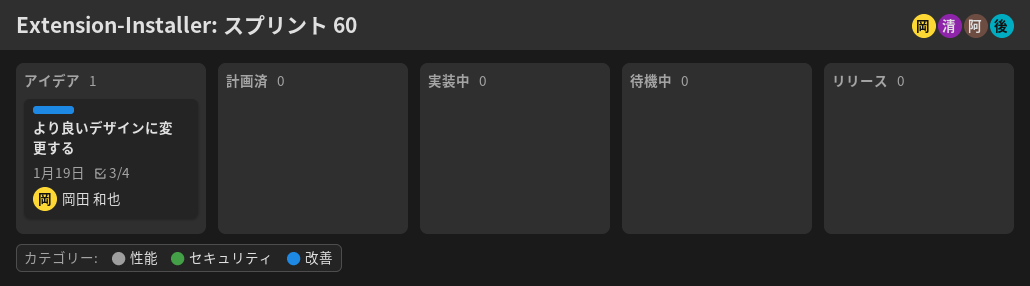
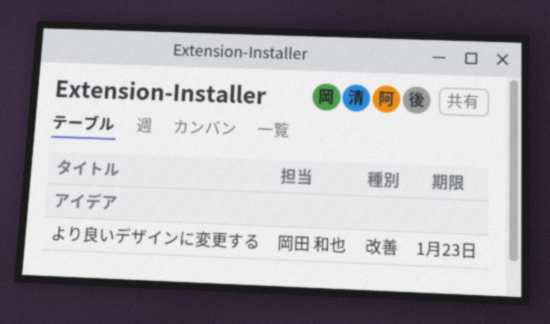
より良いデザインに変更する, due: Jan 19 -> Jan 23

